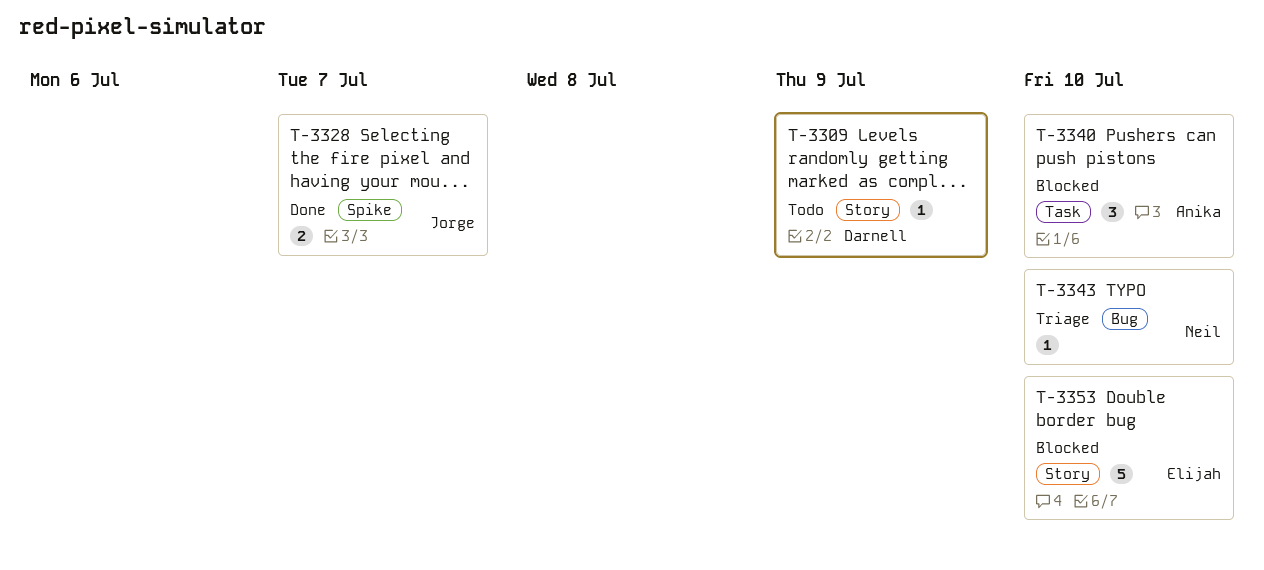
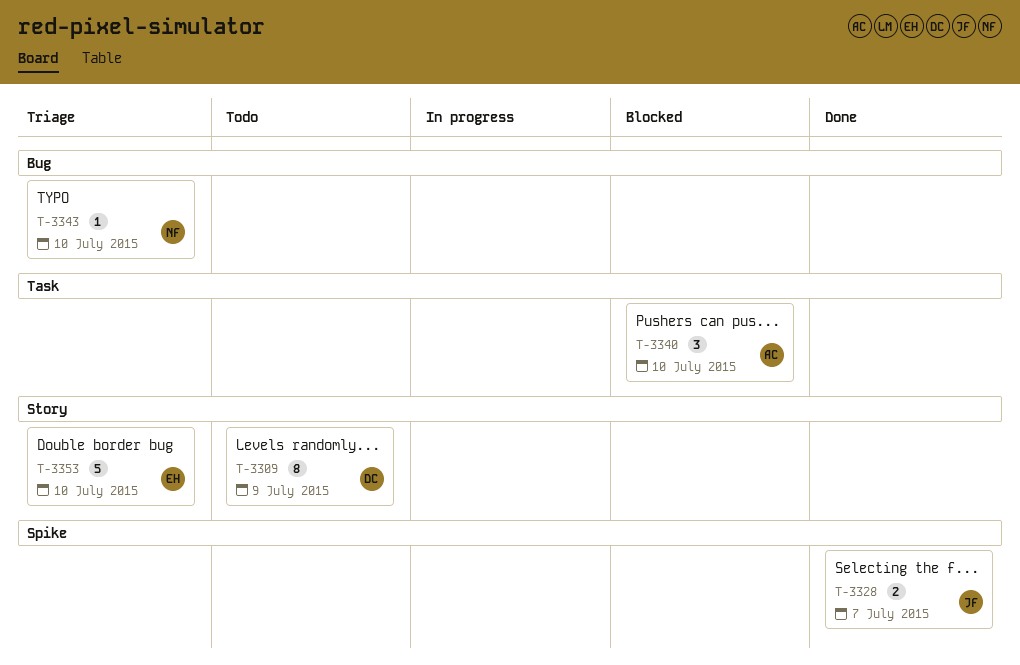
T-3309, estimate: 1 -> 8
T-3353, status: Blocked -> Triage

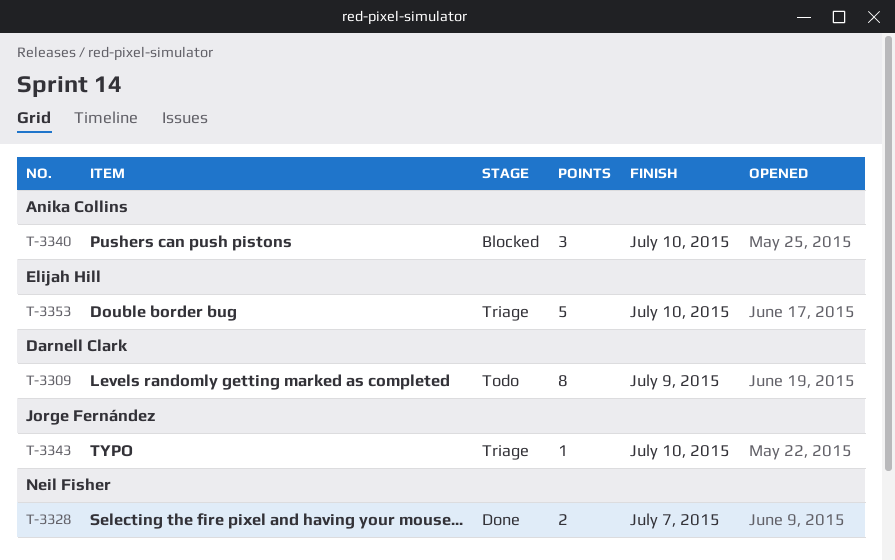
T-3328, owner: Jorge Fernández -> Neil Fisher
T-3343, owner: Neil Fisher -> Jorge Fernández

